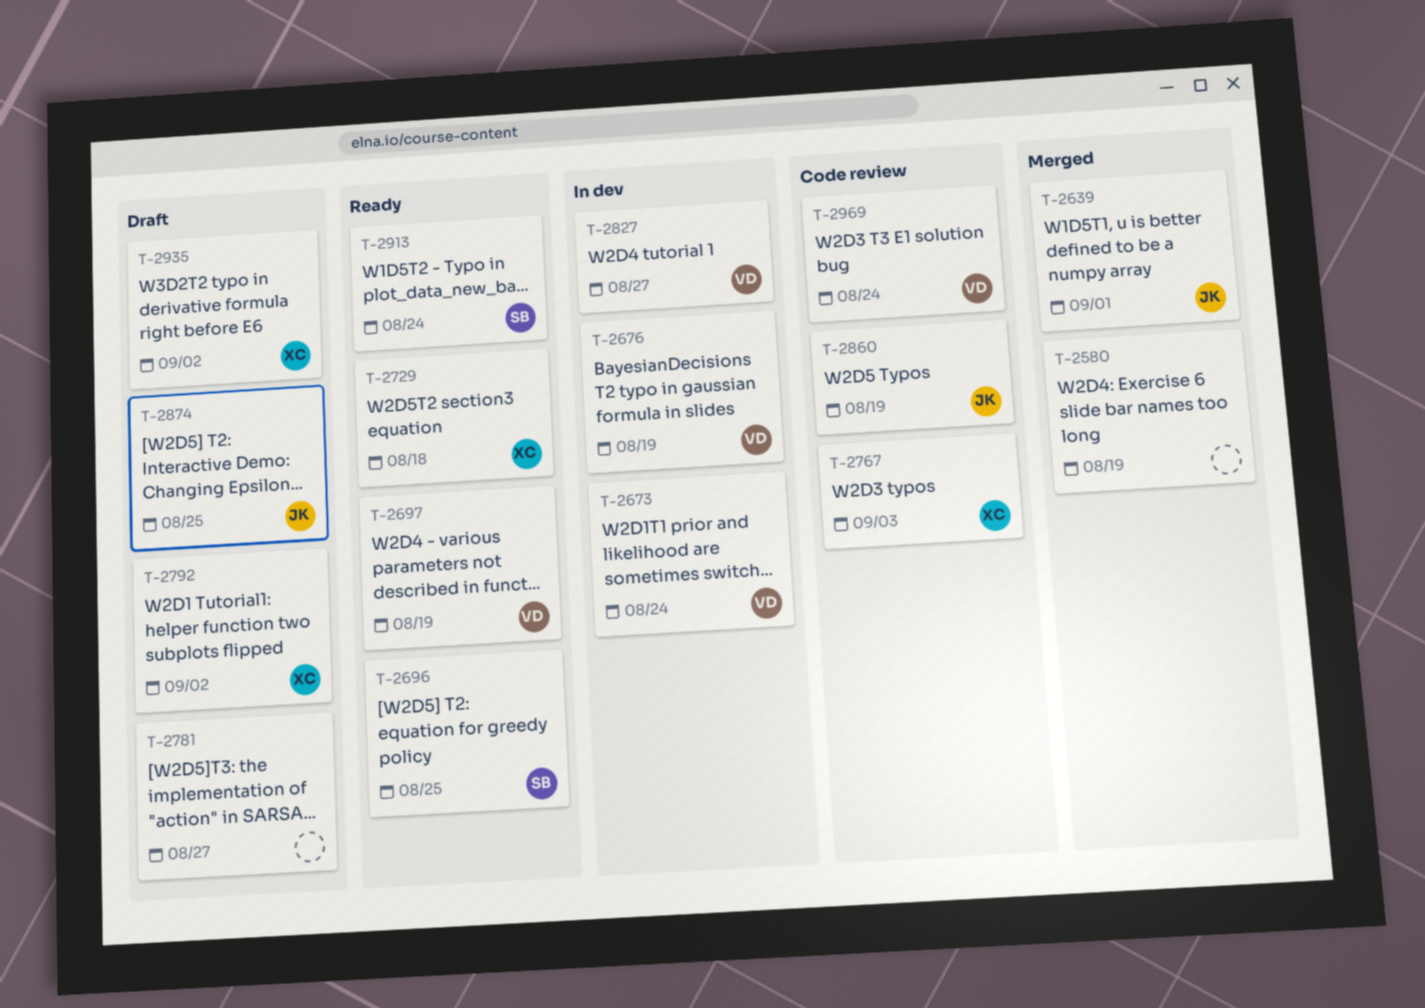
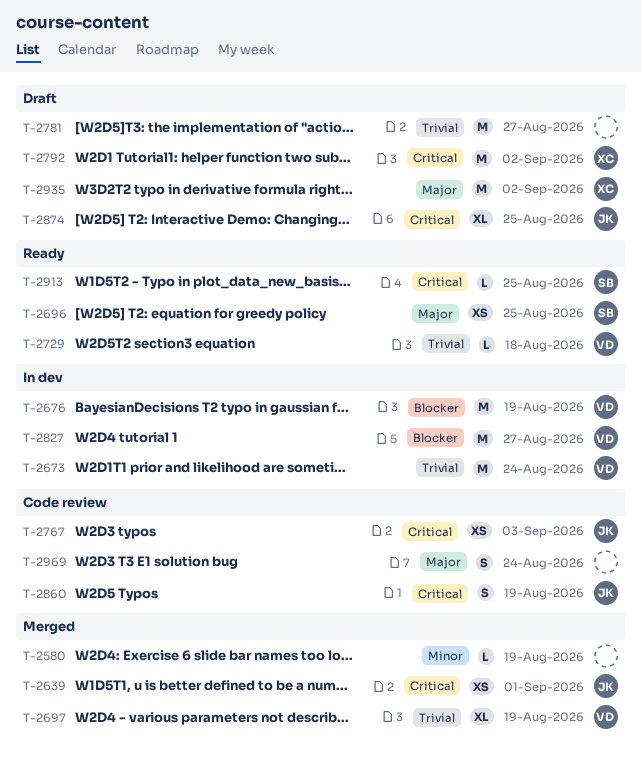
T-2697, status: Ready -> Merged
T-2729, owner: XC -> VD
T-2767, owner: XC -> JK
T-2913, due: Aug 24 -> Aug 25
T-2969, owner: VD -> none

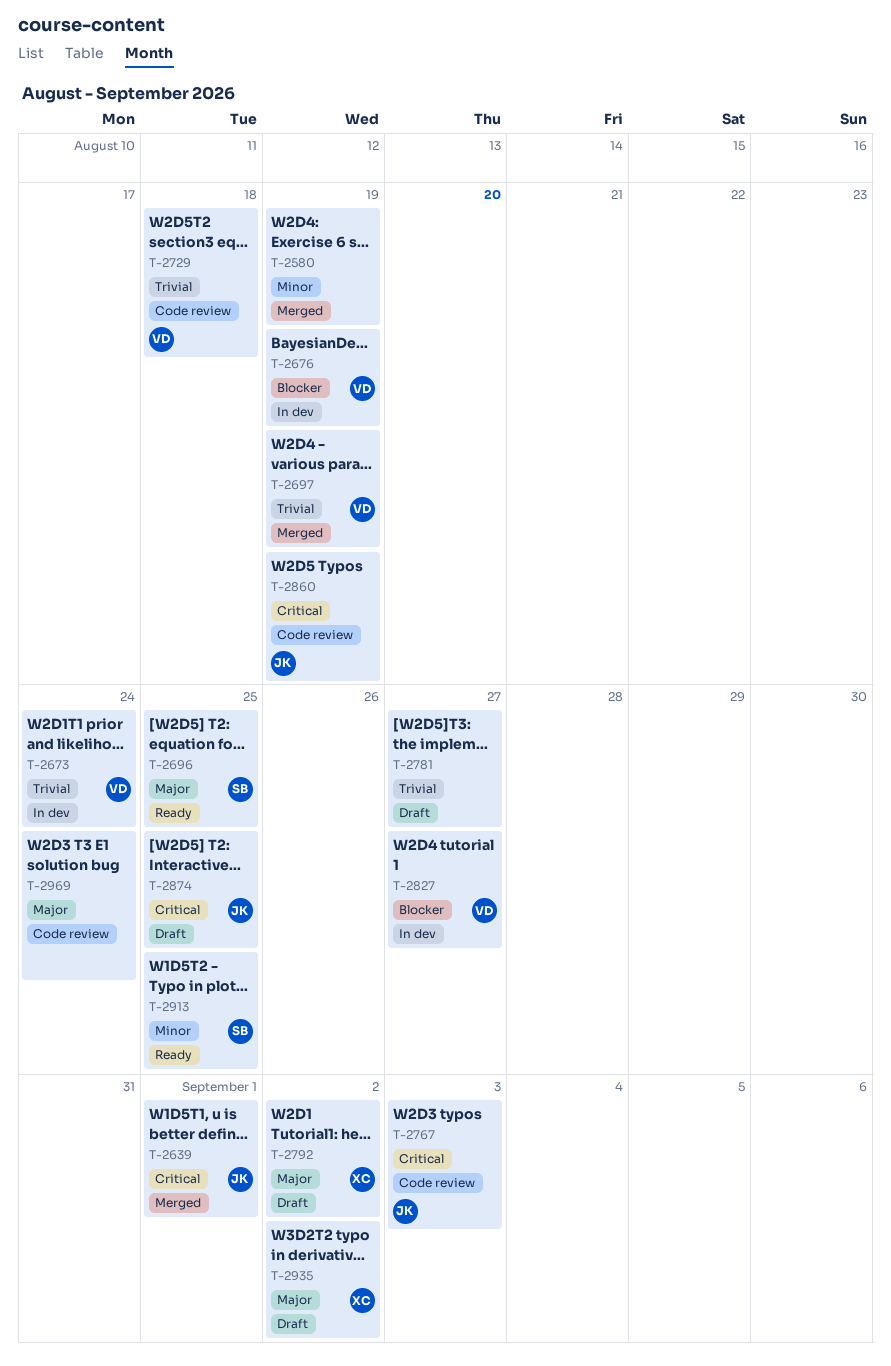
T-2729, status: Ready -> Code review
T-2792, priority: Critical -> Major
T-2913, priority: Critical -> Minor

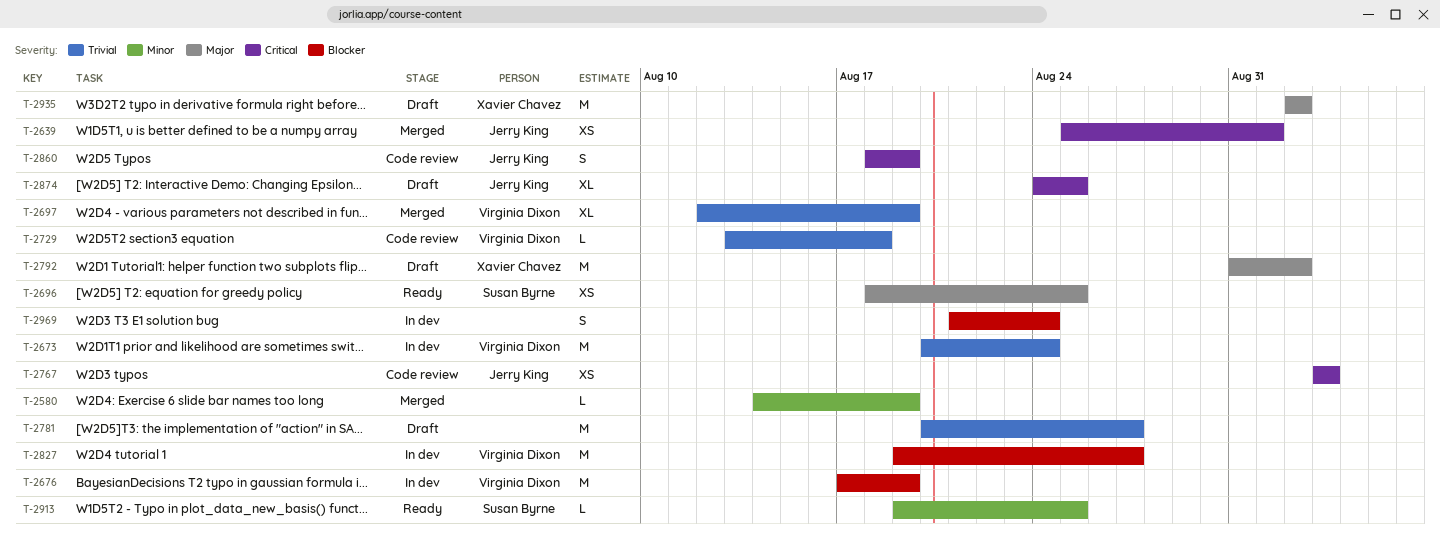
T-2969, status: Code review -> In dev
T-2969, priority: Major -> Blocker

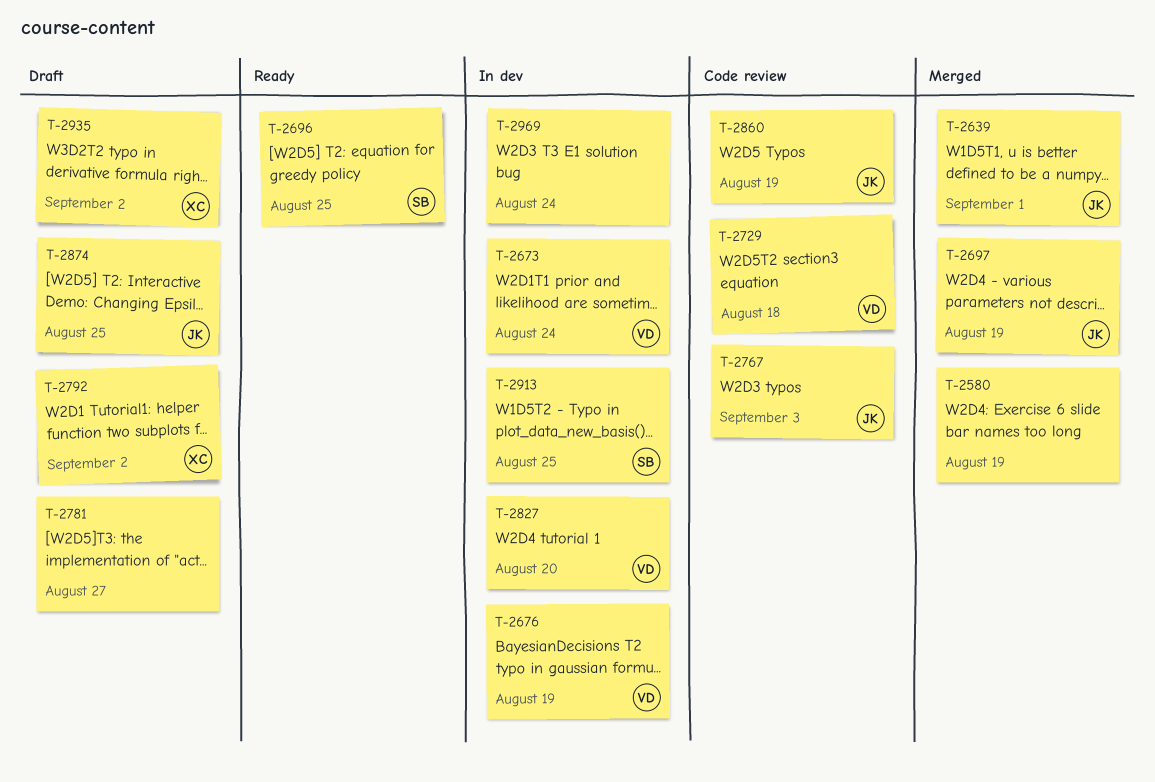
T-2697, owner: Virginia Dixon -> Jerry King
T-2827, due: Aug 27 -> Aug 20
T-2913, status: Ready -> In dev

